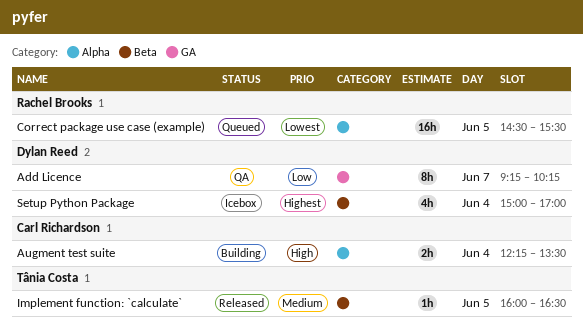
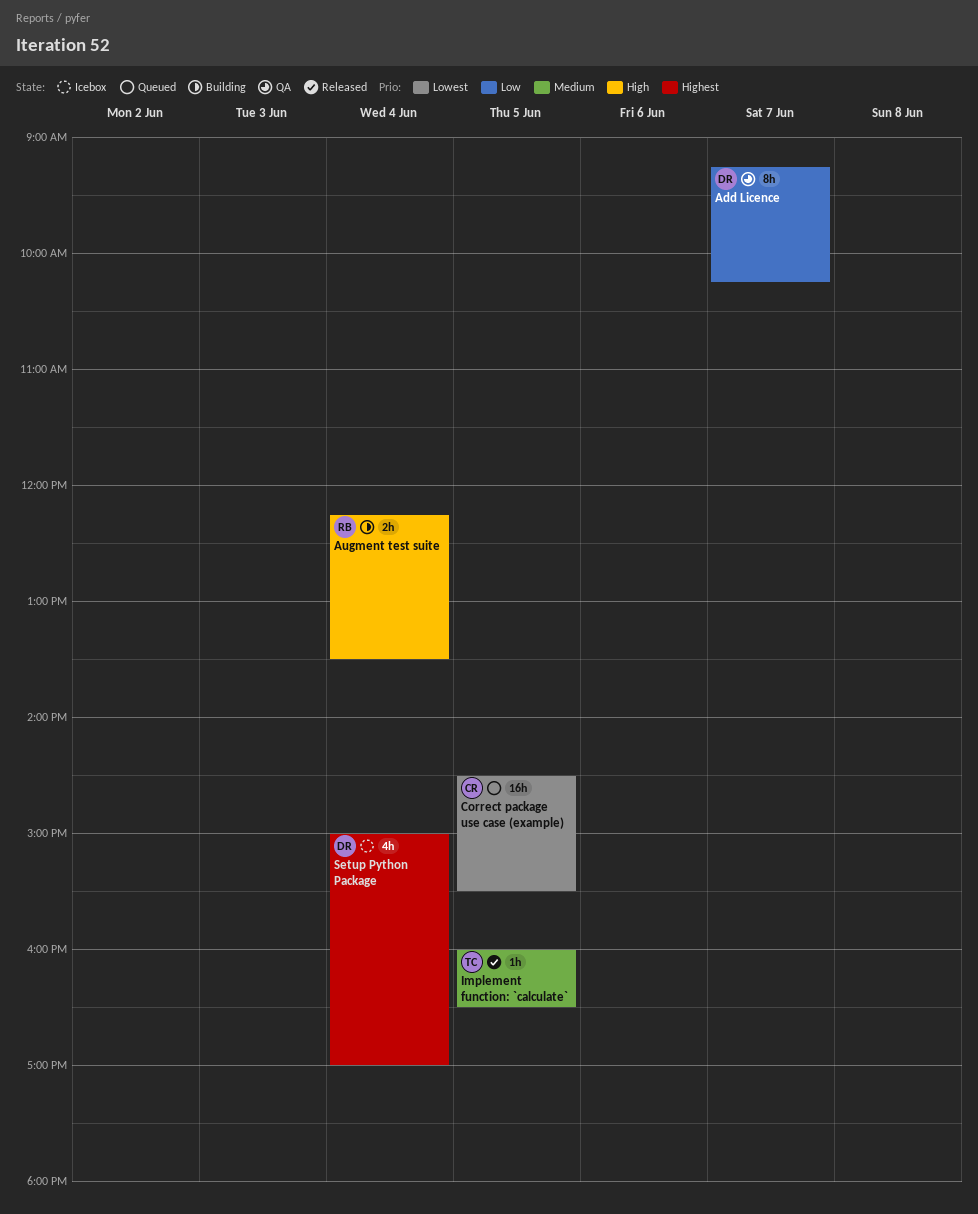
Augment test suite, owner: Carl Richardson -> Rachel Brooks
Correct package use case (example), owner: Rachel Brooks -> Carl Richardson

